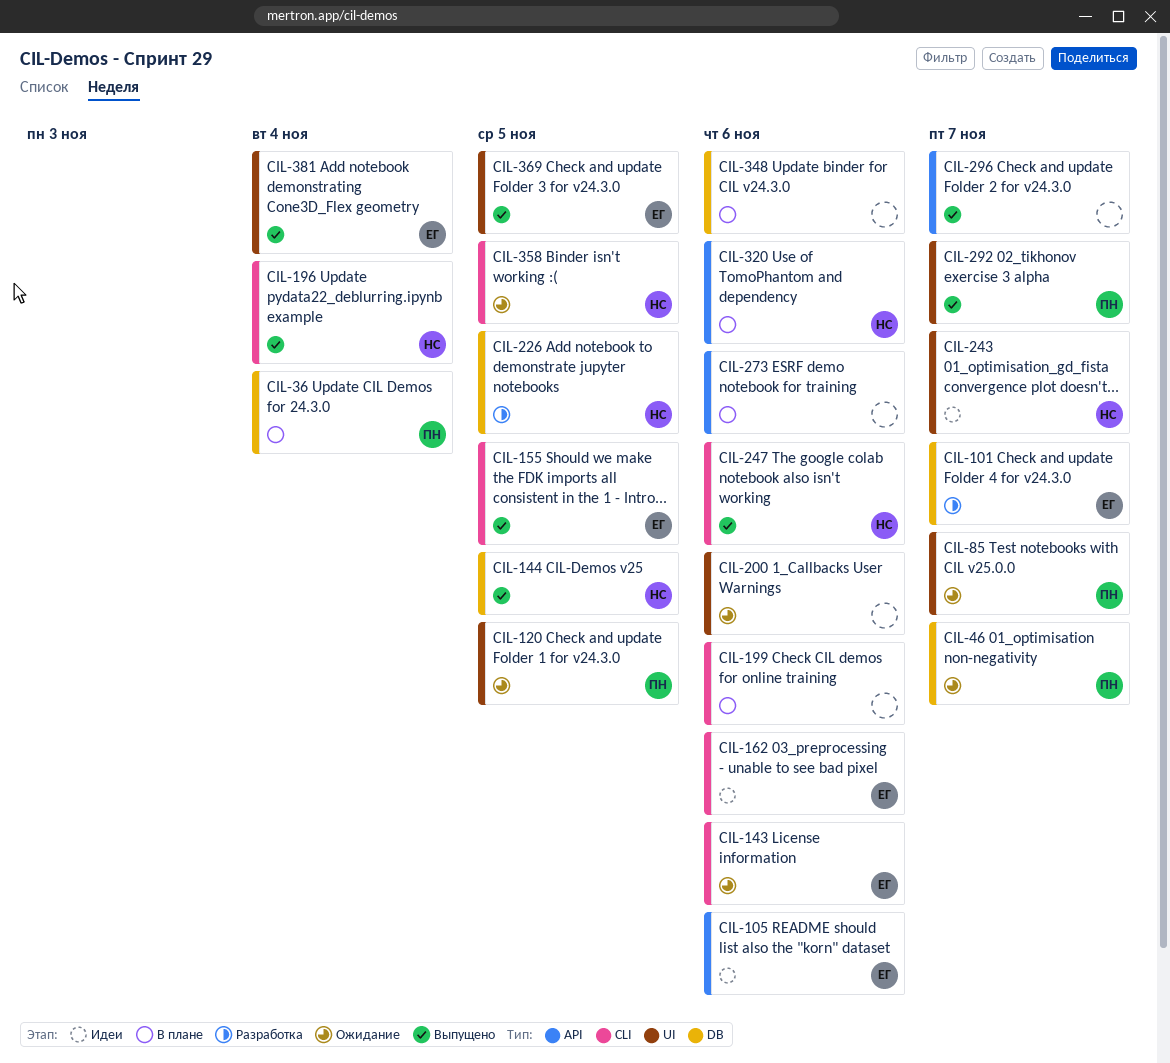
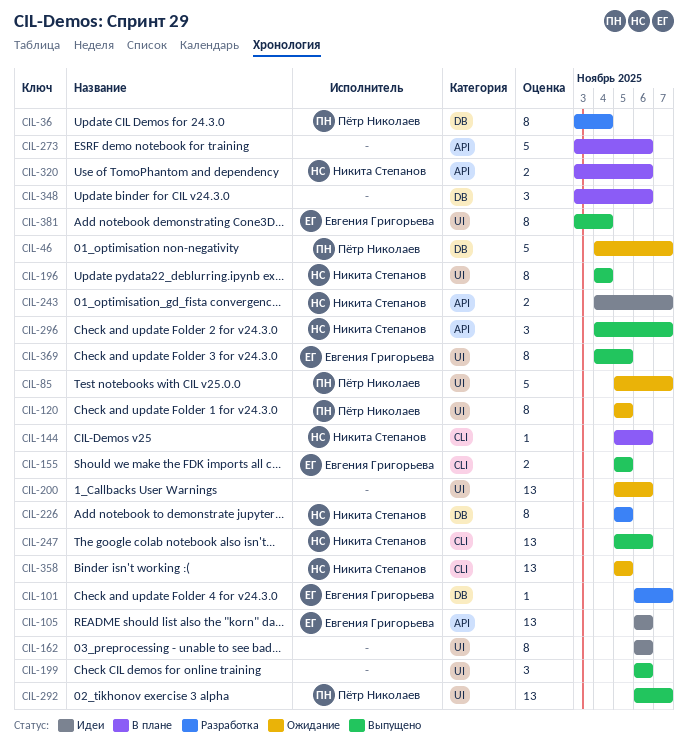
CIL-36, status: В плане -> Разработка
CIL-143: present -> none
CIL-144, status: Выпущено -> В плане
CIL-144, label: DB -> CLI
CIL-144, due: Nov 5 -> Nov 6
CIL-162, owner: Евгения Григорьева -> none
CIL-162, label: CLI -> UI
CIL-196, label: CLI -> UI
CIL-199, status: В плане -> Выпущено
CIL-199, label: CLI -> UI
CIL-243, label: UI -> API
CIL-296, owner: none -> Никита Степанов

